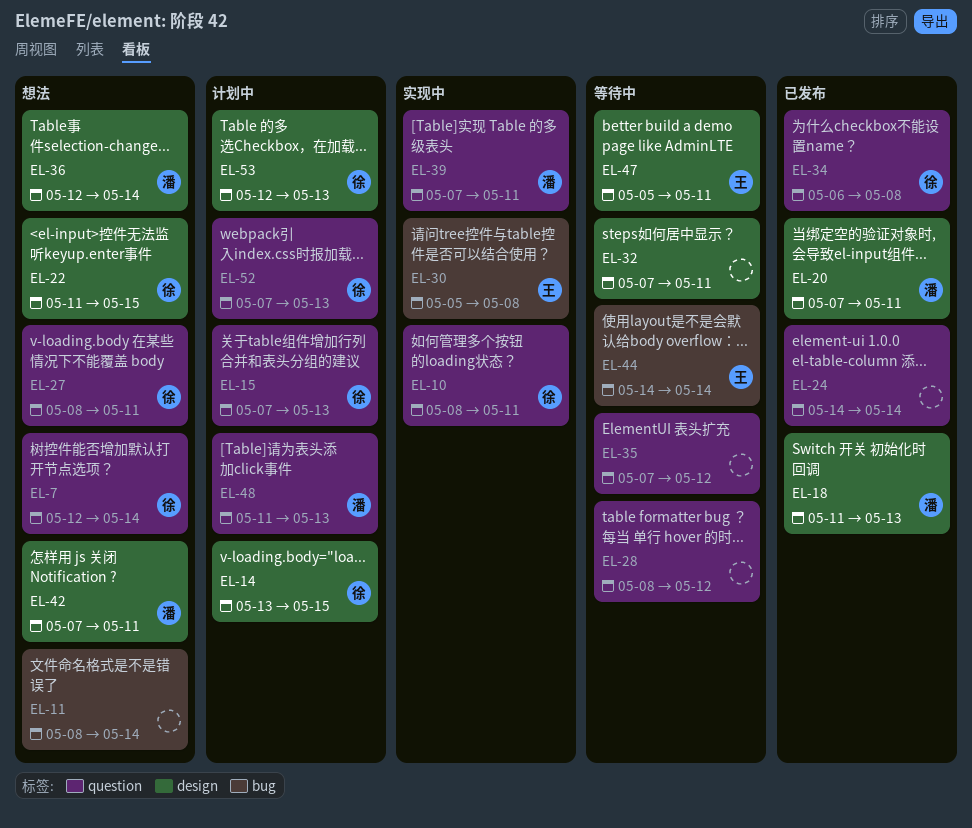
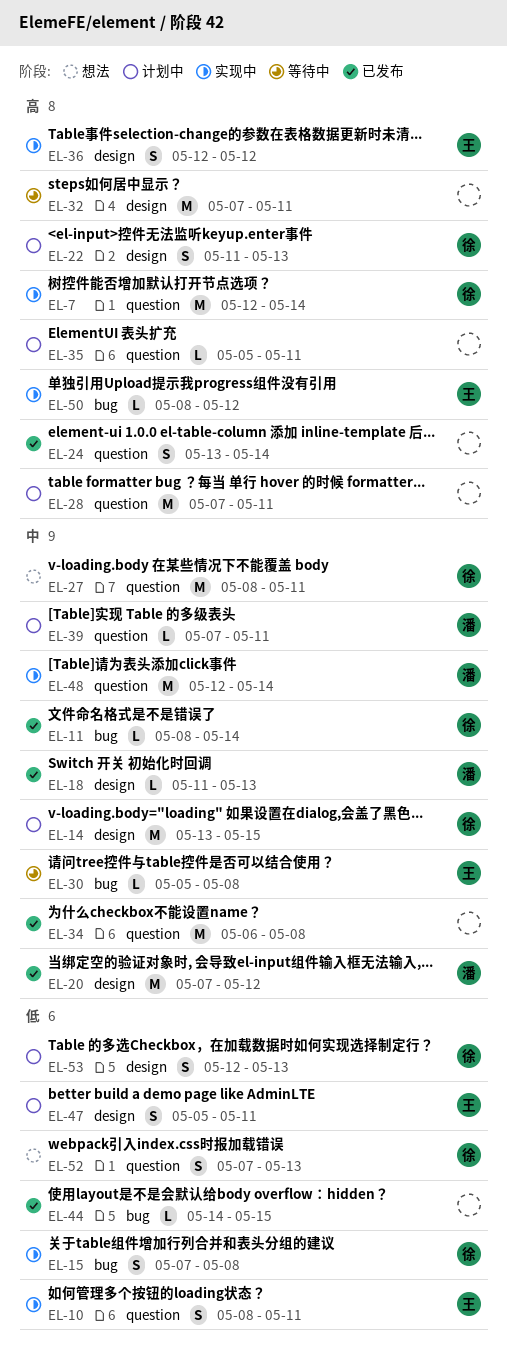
EL-7, status: 想法 -> 实现中
EL-10, owner: 徐 -> 王
EL-11, status: 想法 -> 已发布
EL-11, owner: none -> 徐
EL-15, status: 计划中 -> 实现中
EL-15, label: question -> bug
EL-15, due: May 13 -> May 8
EL-20, due: May 11 -> May 12
EL-22, status: 想法 -> 计划中
EL-22, due: May 15 -> May 13
EL-24, start: May 14 -> May 13
EL-28, status: 等待中 -> 计划中
EL-28, start: May 8 -> May 7
EL-28, due: May 12 -> May 11
EL-30, status: 实现中 -> 等待中
EL-34, owner: 徐 -> none
EL-35, status: 等待中 -> 计划中
EL-35, start: May 7 -> May 5
EL-35, due: May 12 -> May 11
EL-36, status: 想法 -> 实现中
EL-36, owner: 潘 -> 王
EL-36, due: May 14 -> May 12
EL-39, status: 实现中 -> 计划中
EL-42: present -> none
EL-44, status: 等待中 -> 已发布
EL-44, owner: 王 -> none
EL-44, due: May 14 -> May 15
EL-47, status: 等待中 -> 计划中
EL-48, status: 计划中 -> 实现中
EL-48, start: May 11 -> May 12
EL-48, due: May 13 -> May 14
EL-50: none -> present
EL-52, status: 计划中 -> 想法

